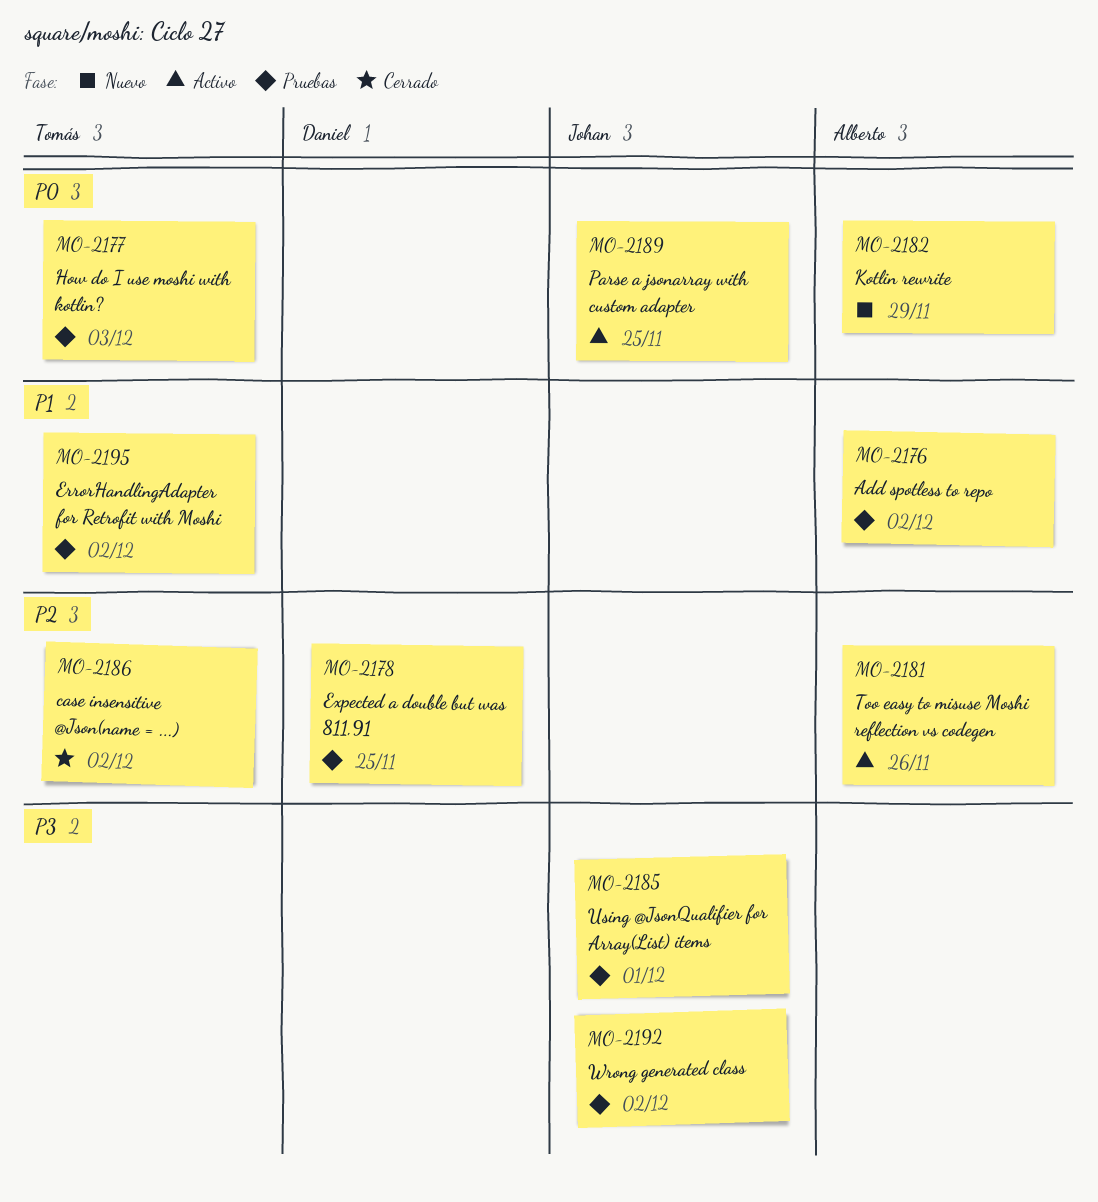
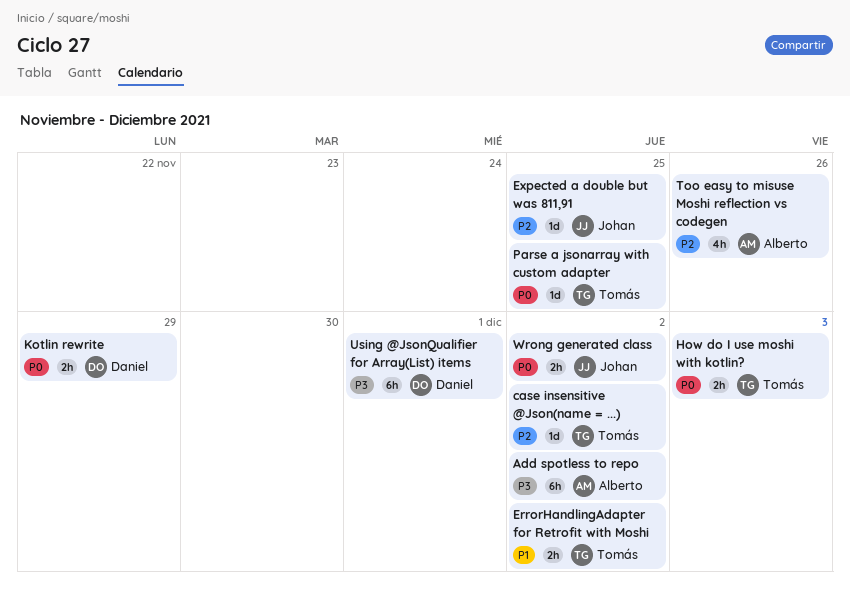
Add spotless to repo, priority: P1 -> P3
Expected a double but was 811,91, owner: Daniel -> Johan
Kotlin rewrite, owner: Alberto -> Daniel
Parse a jsonarray with custom adapter, owner: Johan -> Tomás
Using @JsonQualifier for Array(List) items, owner: Johan -> Daniel
Wrong generated class, priority: P3 -> P0

